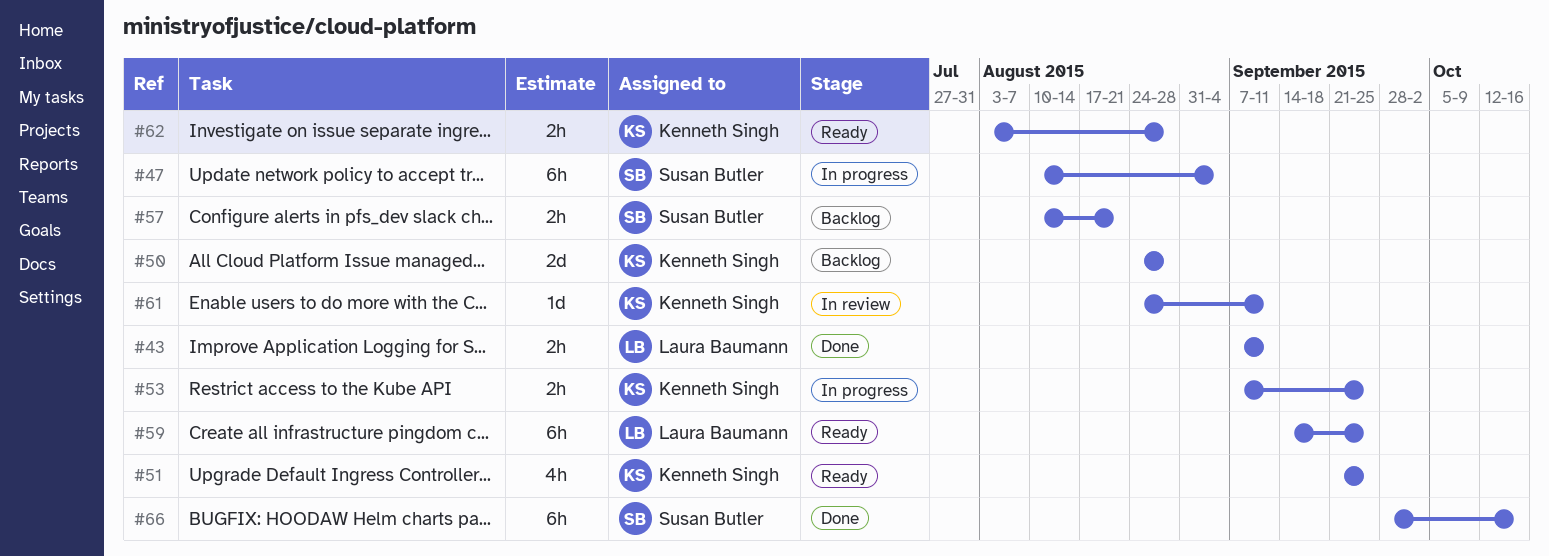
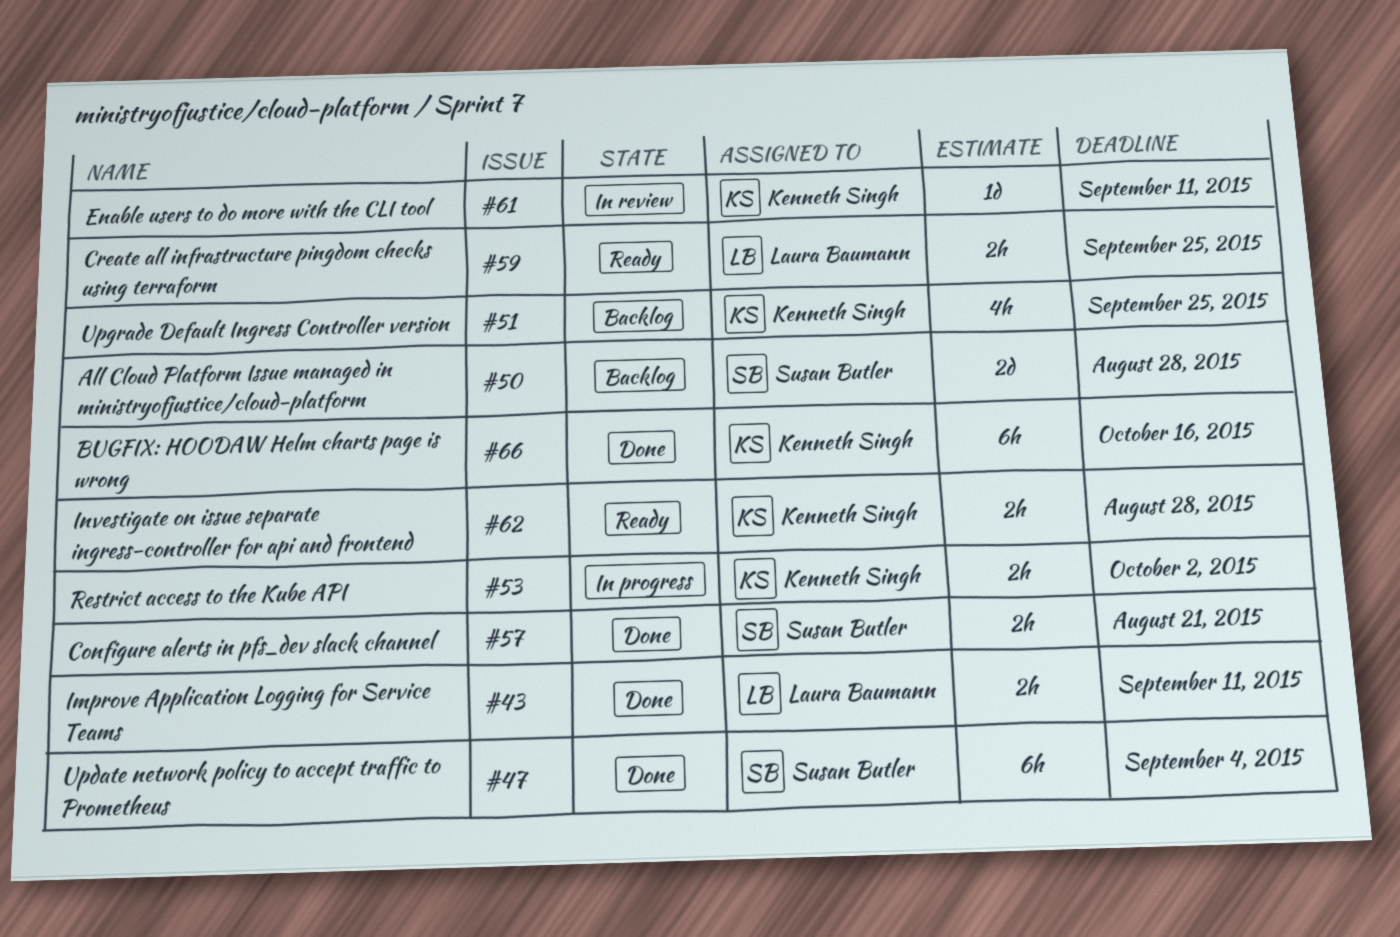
#47, status: In progress -> Done
#50, owner: Kenneth Singh -> Susan Butler
#51, status: Ready -> Backlog
#53, due: Sep 25 -> Oct 2
#57, status: Backlog -> Done
#59, estimate: 6h -> 2h
#66, owner: Susan Butler -> Kenneth Singh

